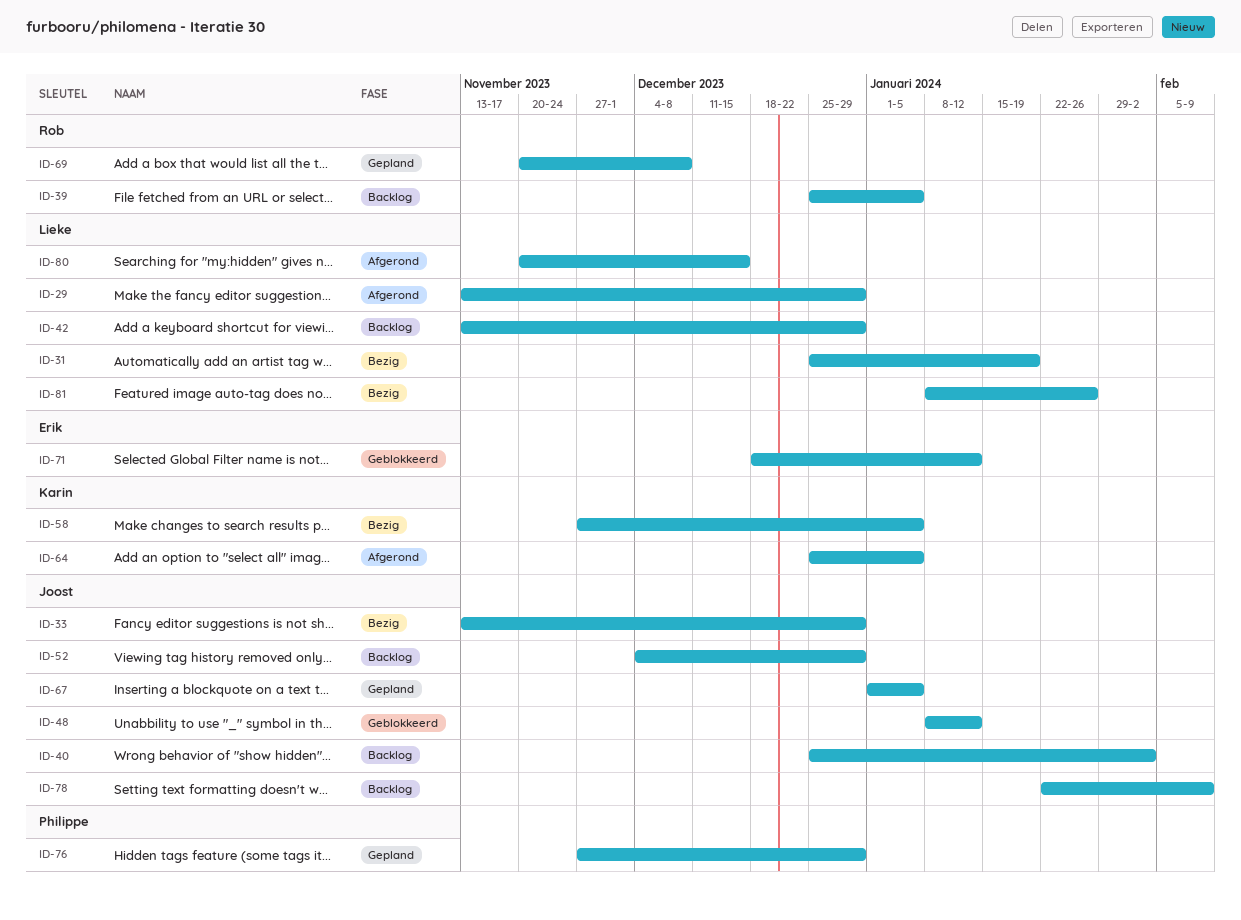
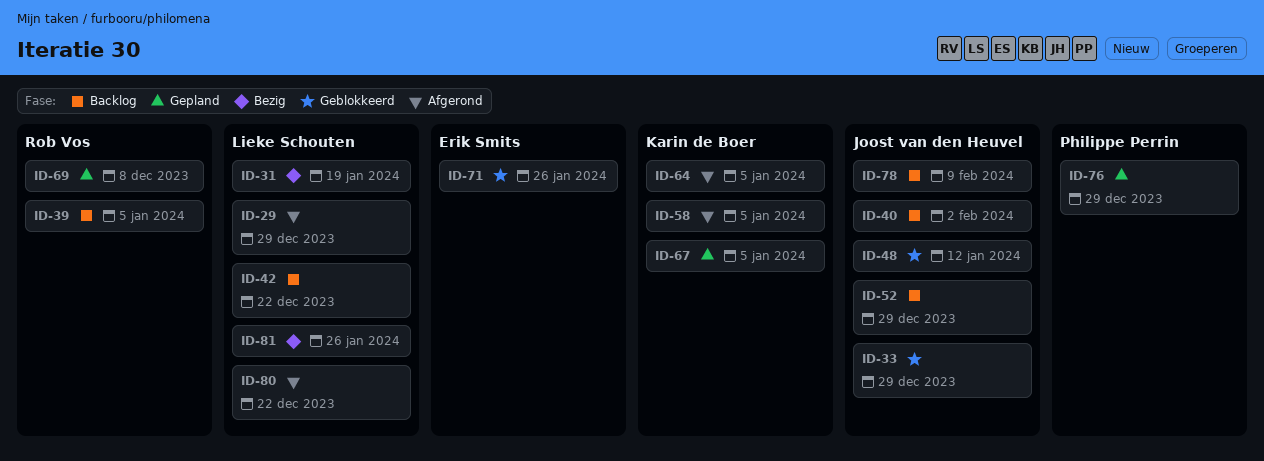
ID-33, status: Bezig -> Geblokkeerd
ID-42, due: Dec 29 -> Dec 22
ID-58, status: Bezig -> Afgerond
ID-67, owner: Joost van den Heuvel -> Karin de Boer
ID-71, due: Jan 12 -> Jan 26
ID-80, due: Dec 15 -> Dec 22

